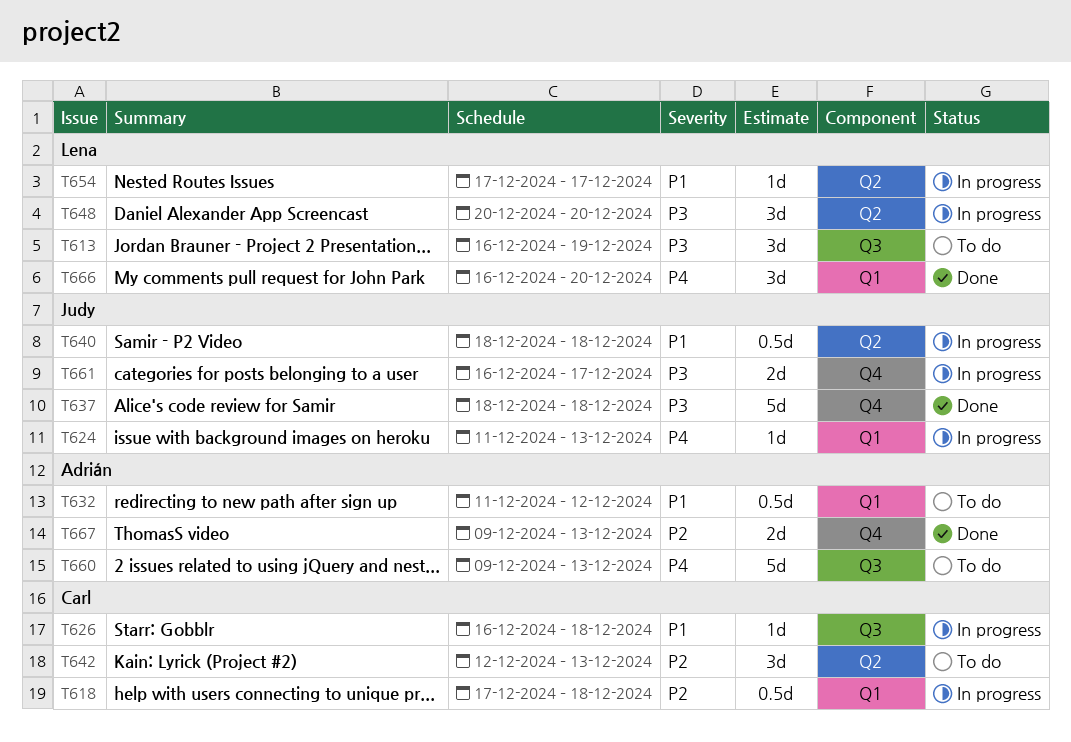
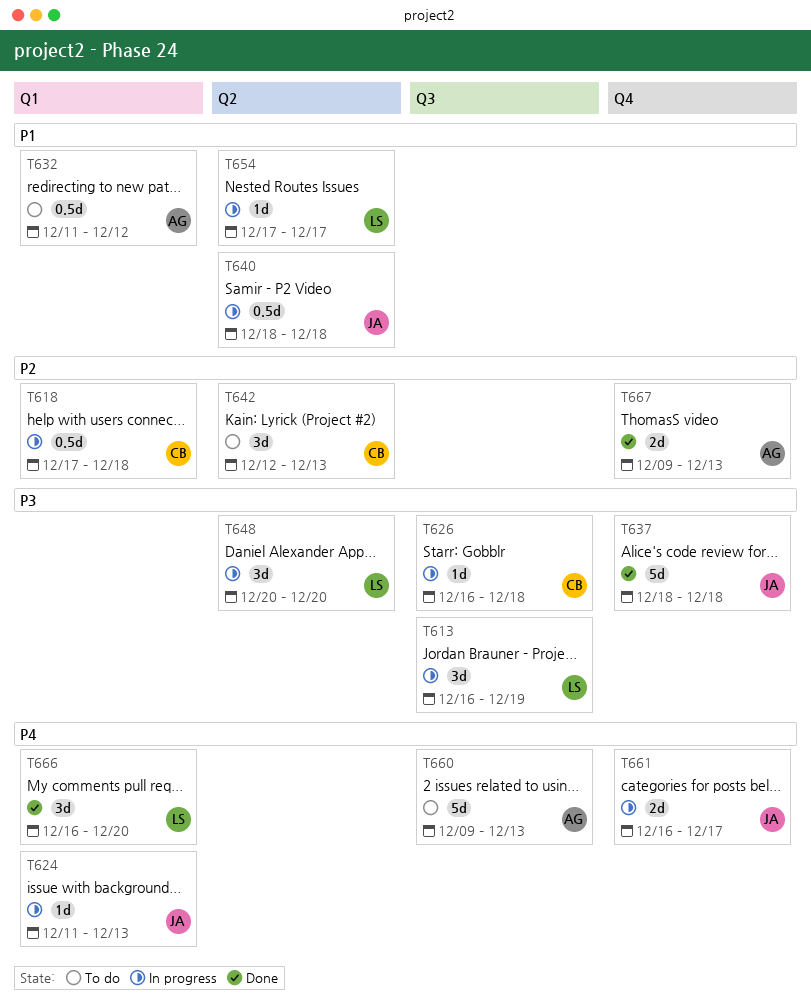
T613, status: To do -> In progress
T626, priority: P1 -> P3
T661, priority: P3 -> P4

